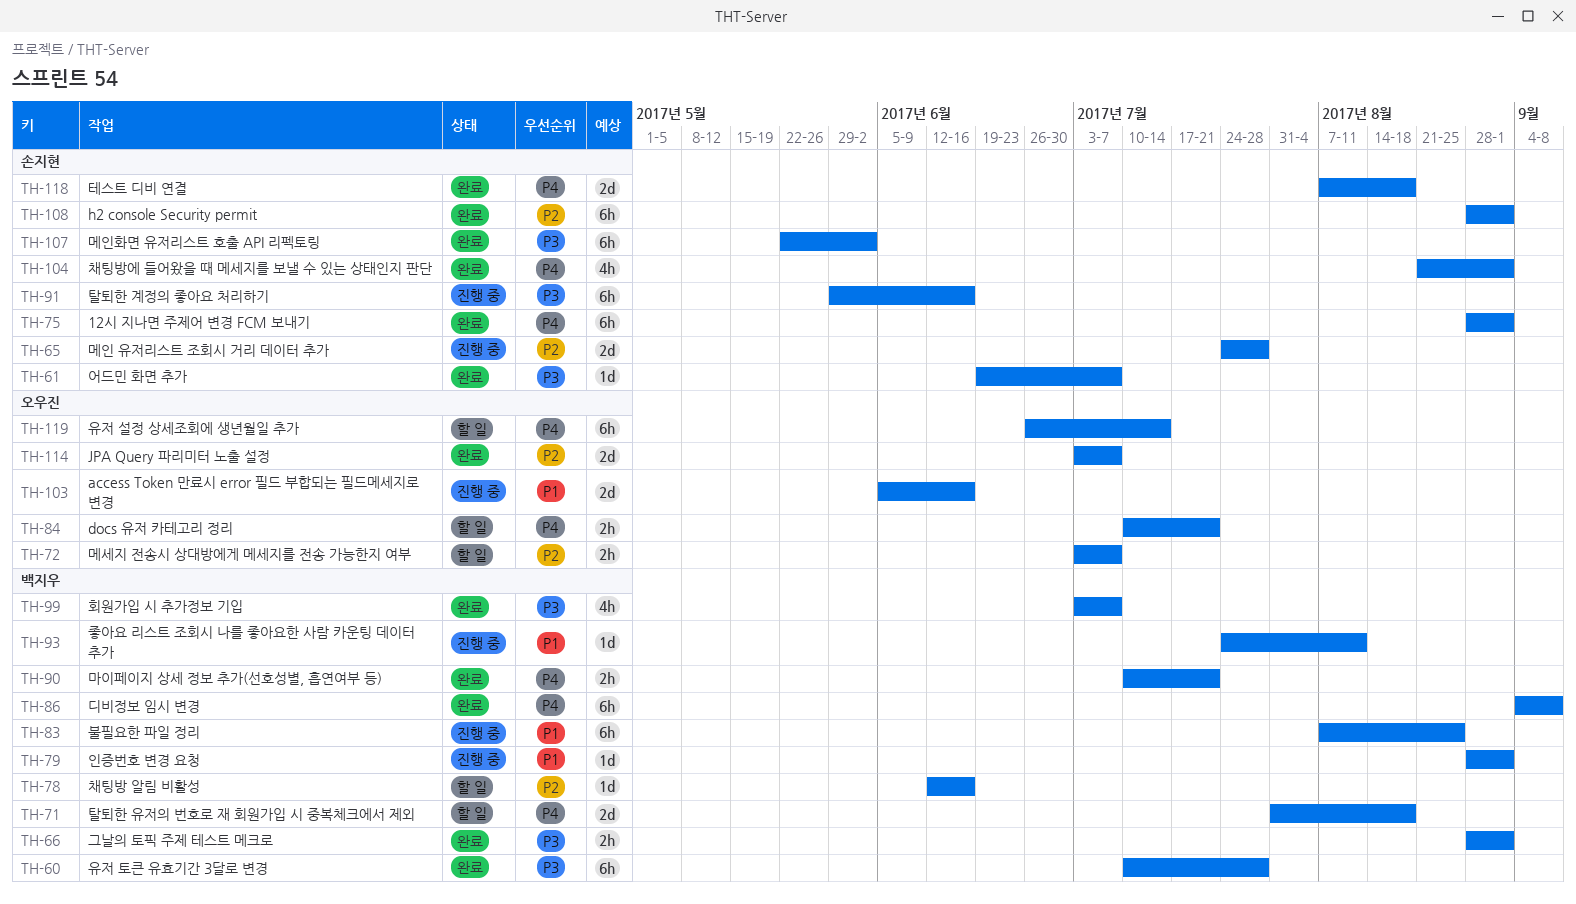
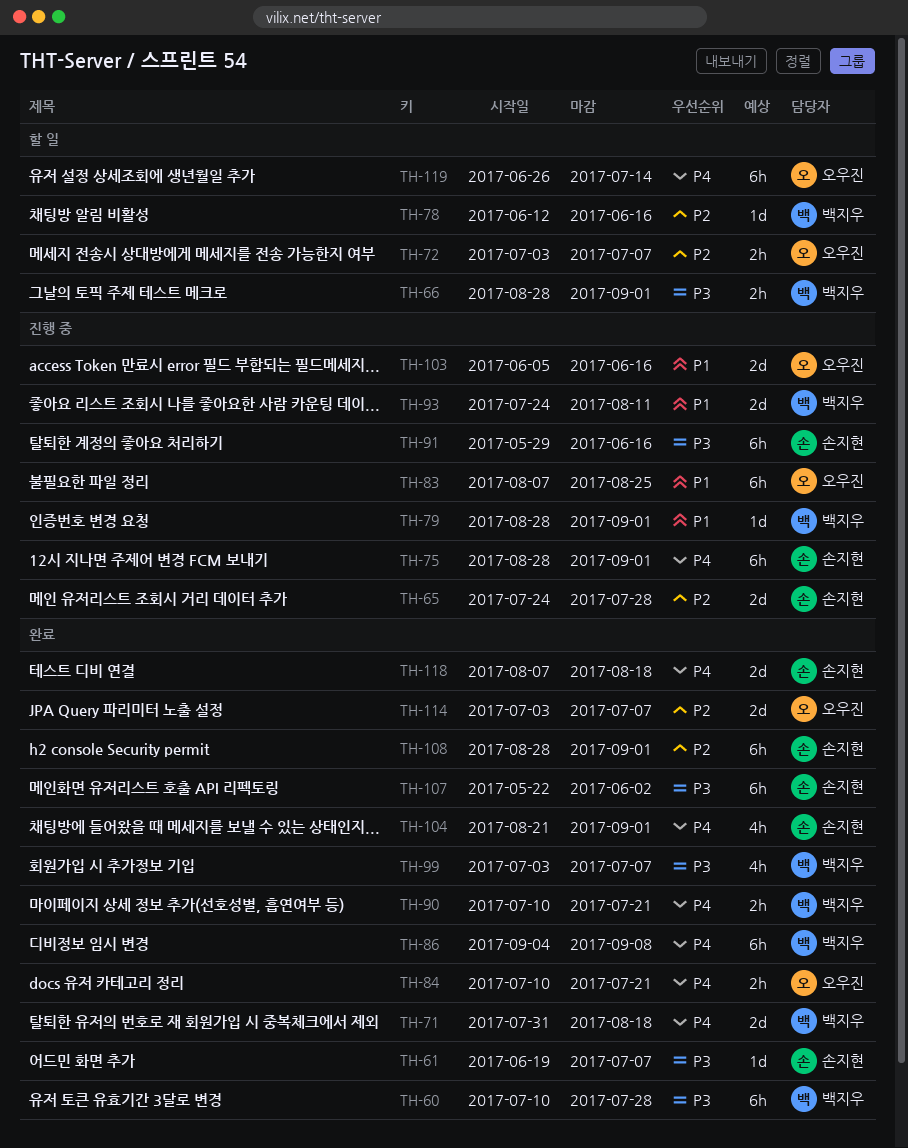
TH-66, status: 완료 -> 할 일
TH-71, status: 할 일 -> 완료
TH-75, status: 완료 -> 진행 중
TH-83, owner: 백지우 -> 오우진
TH-84, status: 할 일 -> 완료
TH-93, estimate: 1d -> 2d

